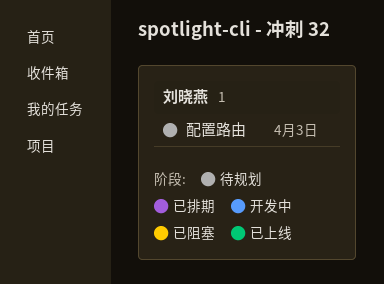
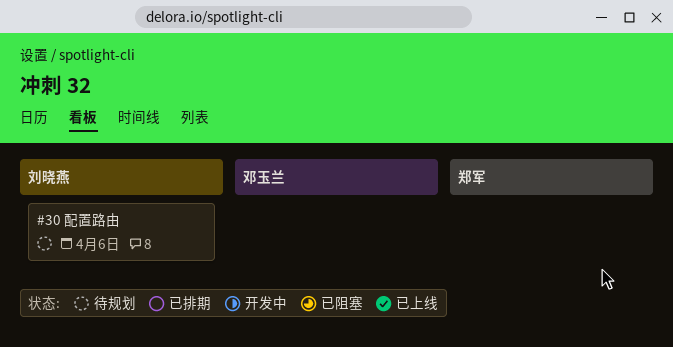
配置路由, due: Apr 3 -> Apr 6

